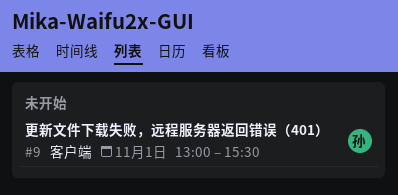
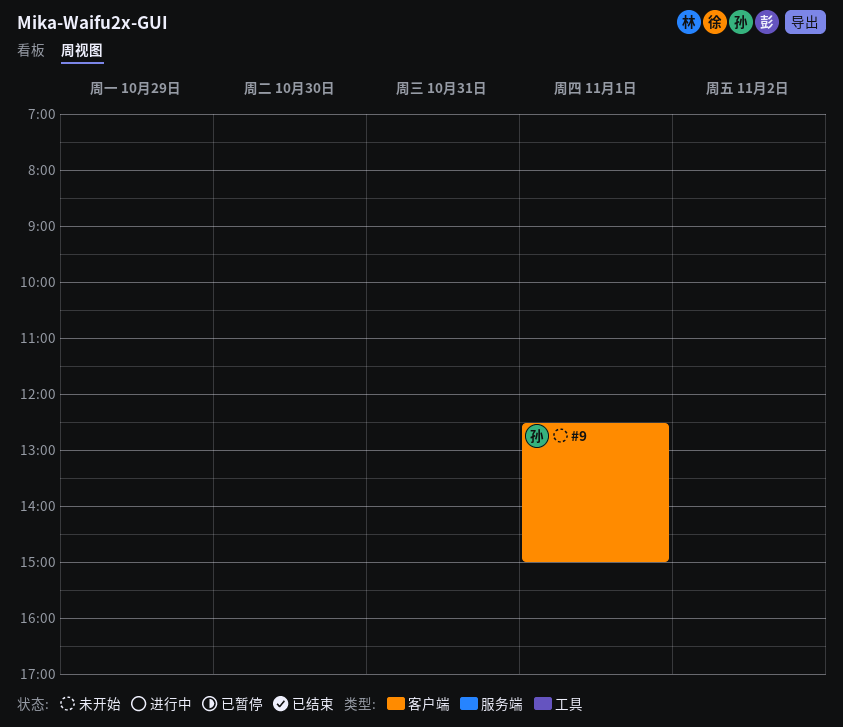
#9, begins: 13:00 -> 12:30
#9, ends: 15:30 -> 15:00

